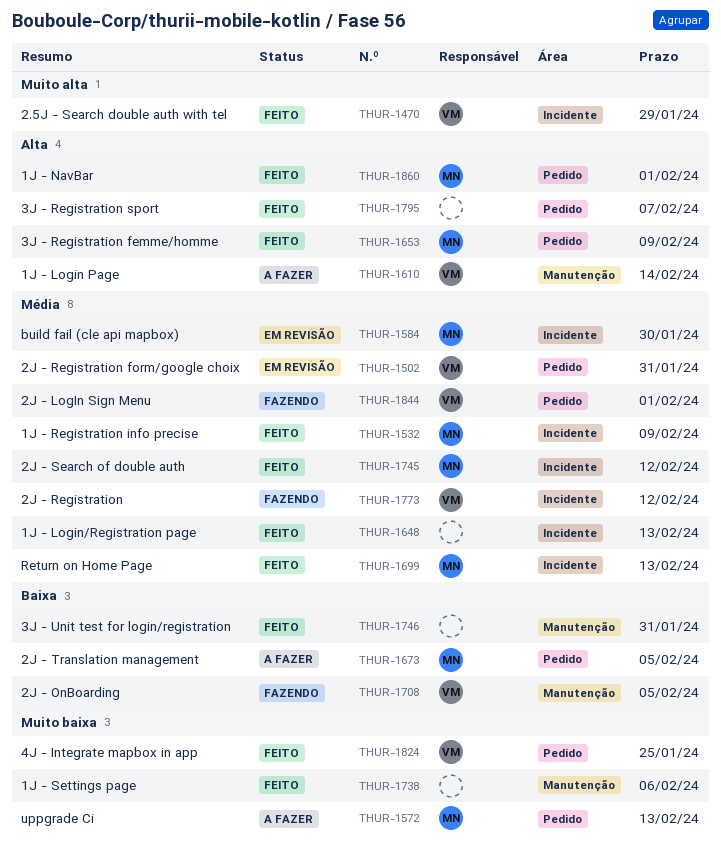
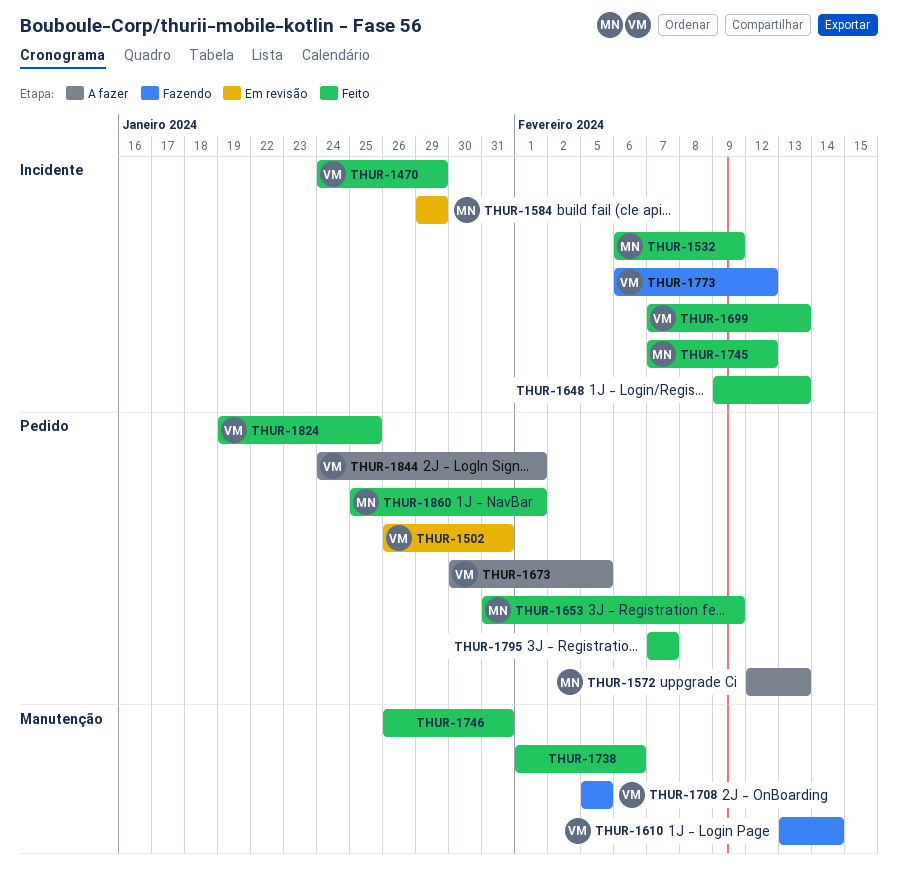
THUR-1584, due: Jan 30 -> Jan 29
THUR-1610, status: A fazer -> Fazendo
THUR-1673, owner: MN -> VM
THUR-1699, owner: MN -> VM
THUR-1844, status: Fazendo -> A fazer

